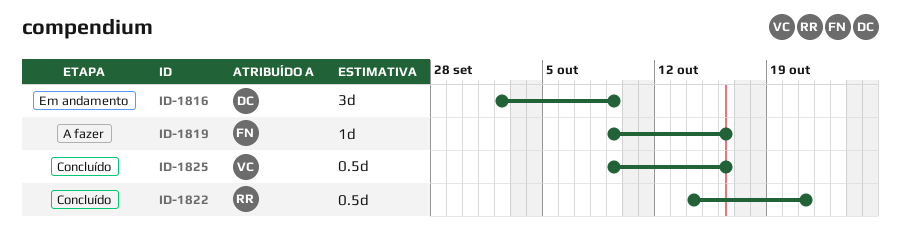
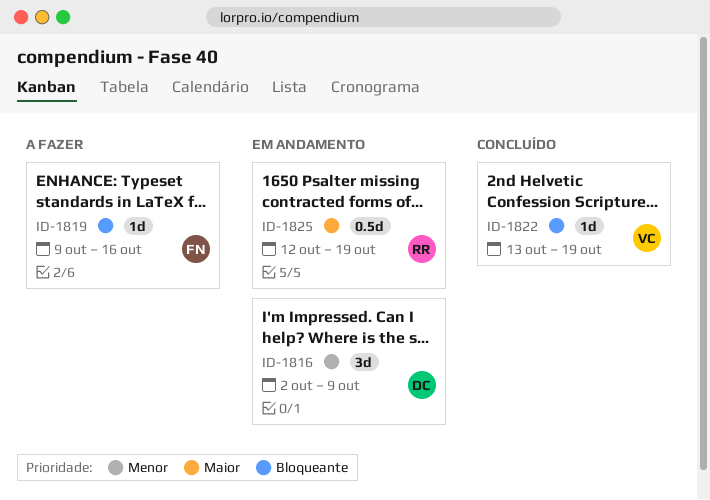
ID-1822, owner: RR -> VC
ID-1822, estimate: 0.5d -> 1d
ID-1822, start: Oct 14 -> Oct 13
ID-1822, due: Oct 21 -> Oct 19
ID-1825, status: Concluído -> Em andamento
ID-1825, owner: VC -> RR
ID-1825, start: Oct 9 -> Oct 12
ID-1825, due: Oct 16 -> Oct 19

